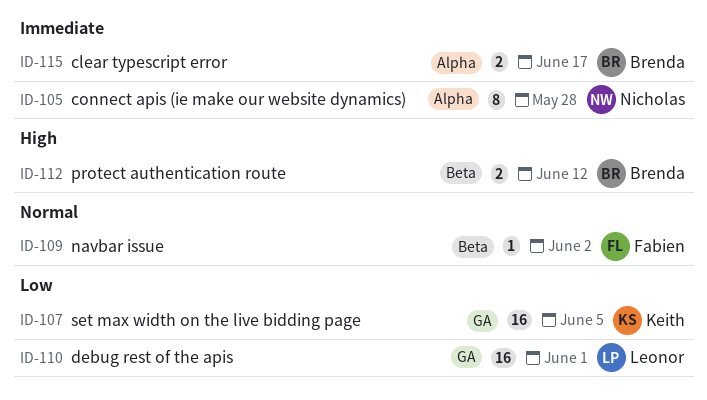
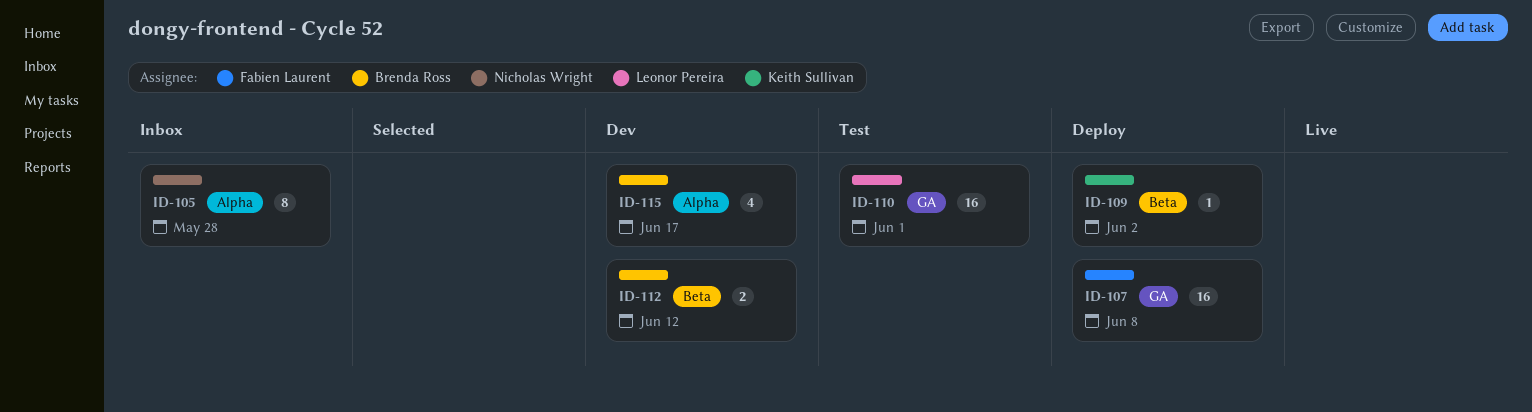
ID-107, owner: Keith Sullivan -> Fabien Laurent
ID-107, due: Jun 5 -> Jun 8
ID-109, owner: Fabien Laurent -> Keith Sullivan
ID-115, estimate: 2 -> 4

